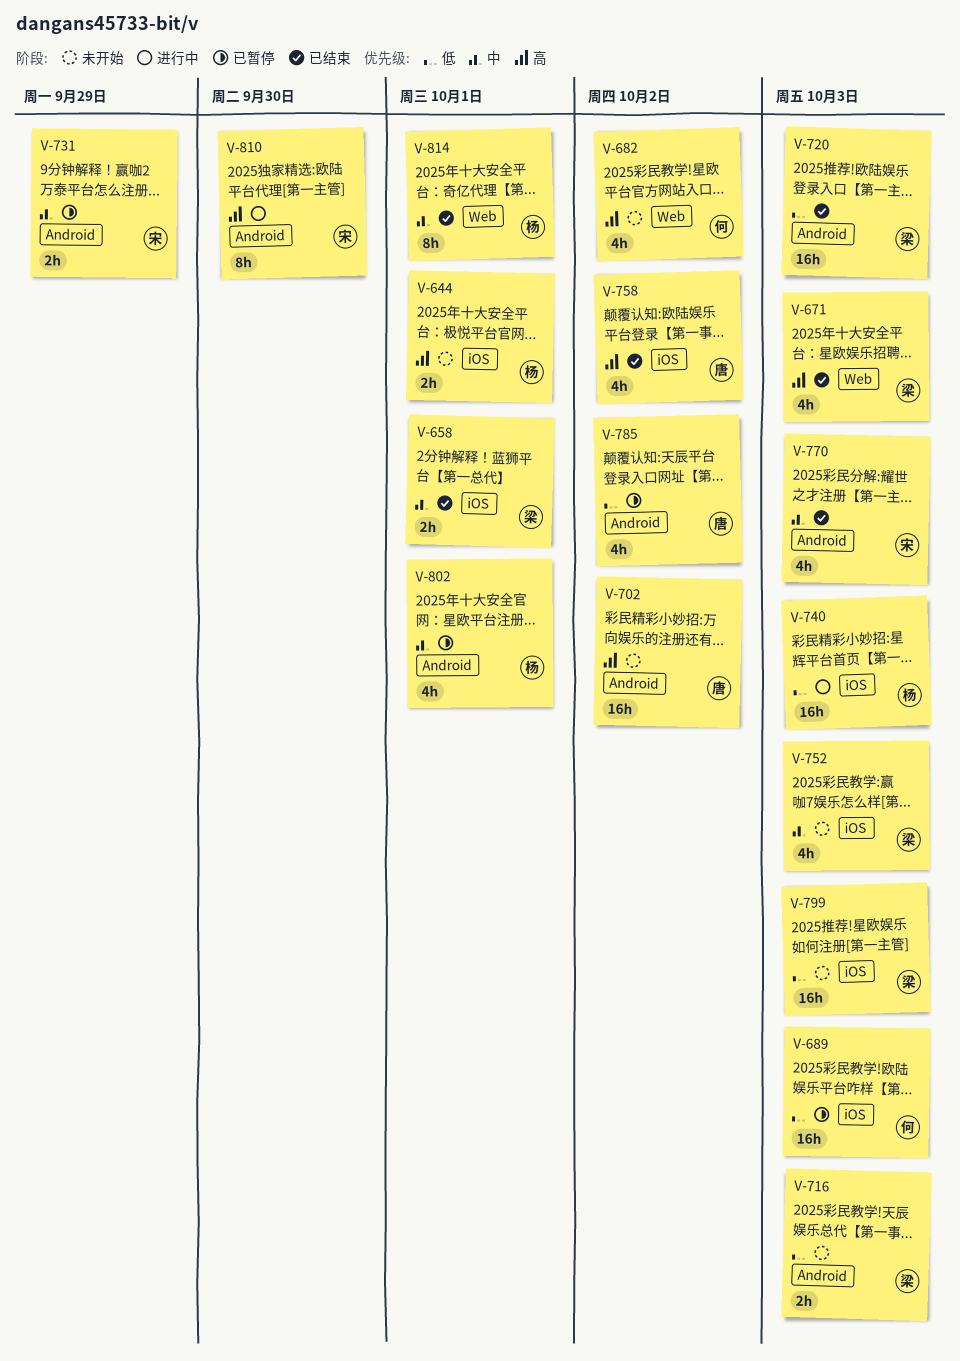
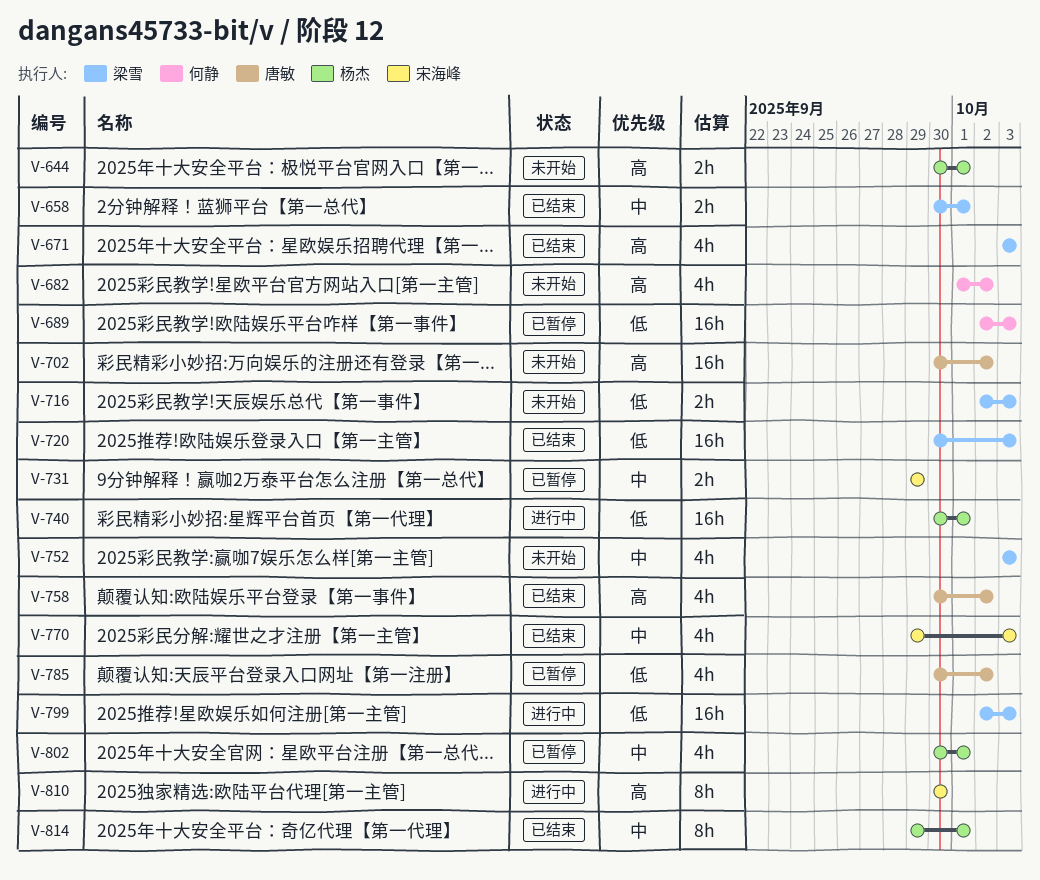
V-740, due: Oct 3 -> Oct 1
V-799, status: 未开始 -> 进行中

